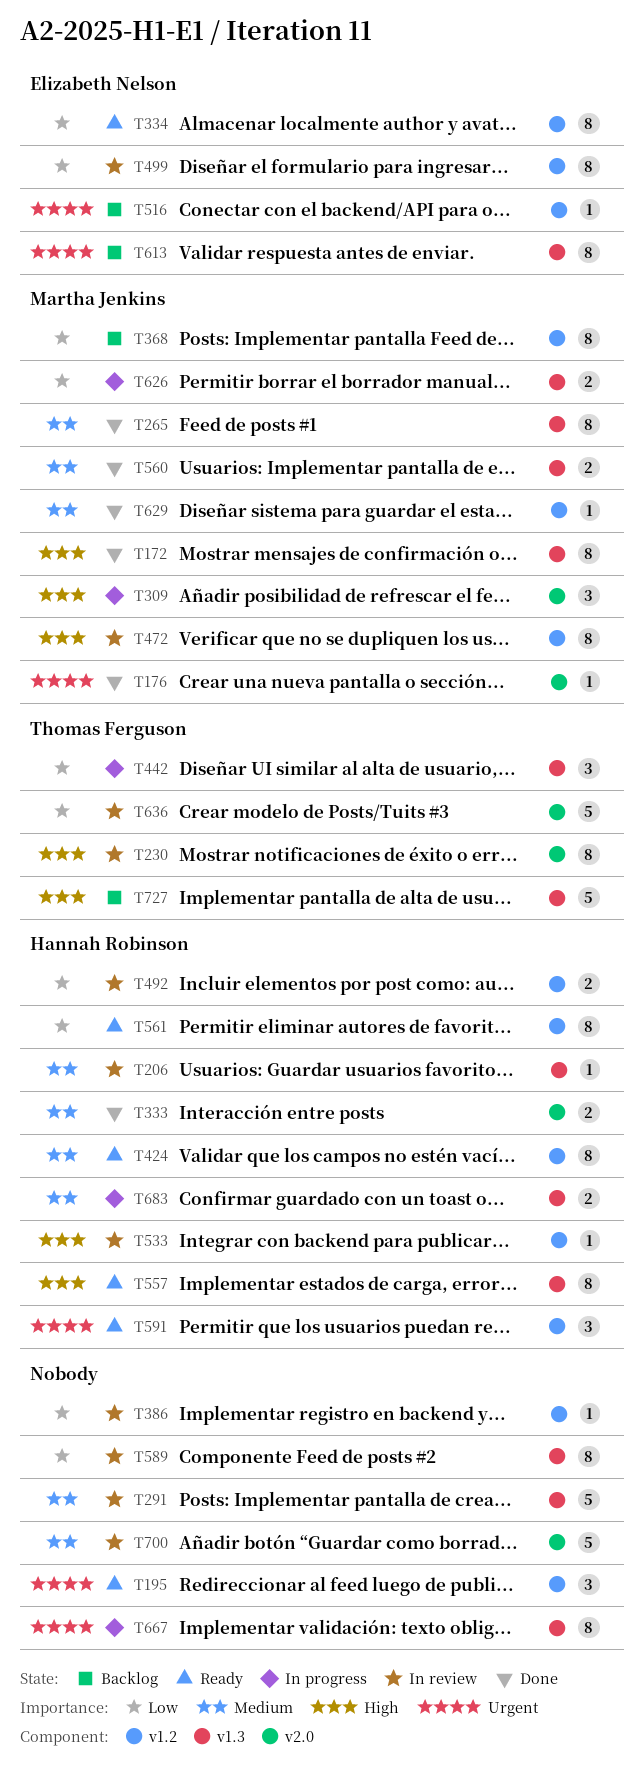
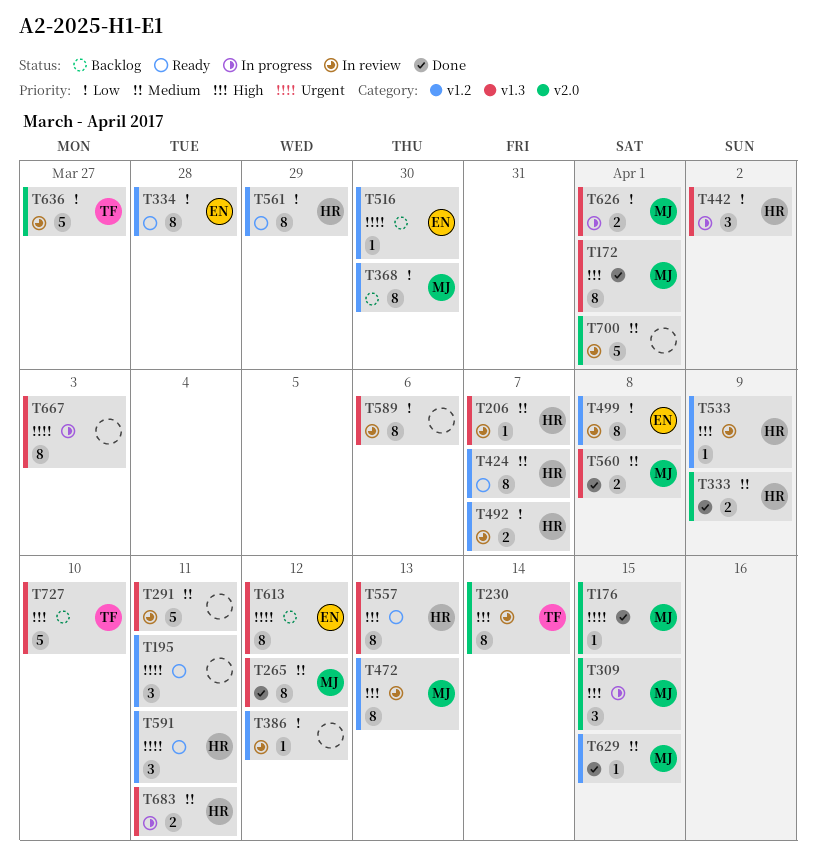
T442, owner: Thomas Ferguson -> Hannah Robinson

